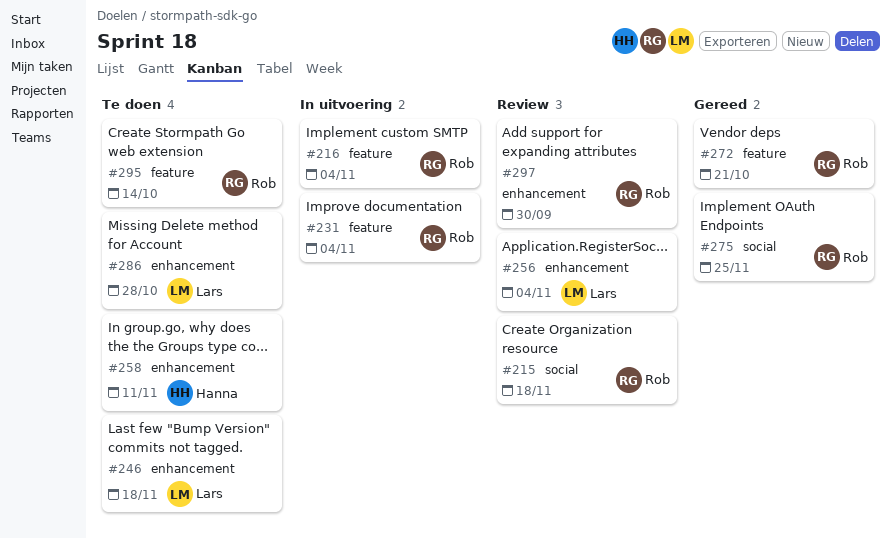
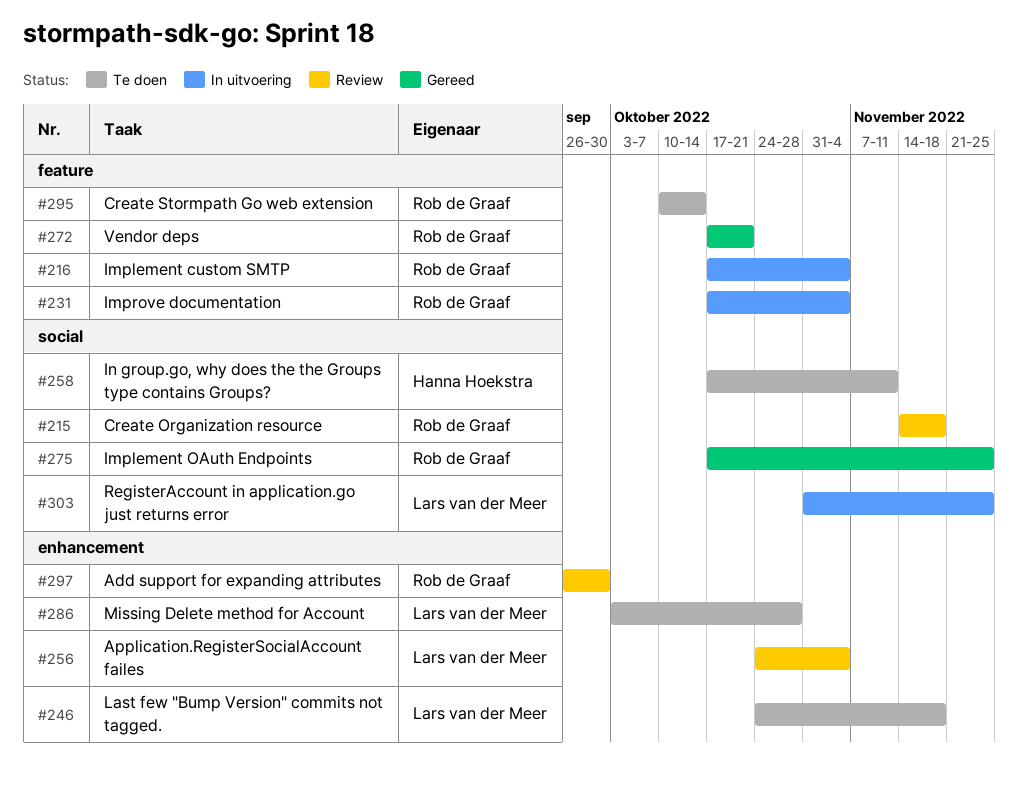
#258, label: enhancement -> social
#303: none -> present

